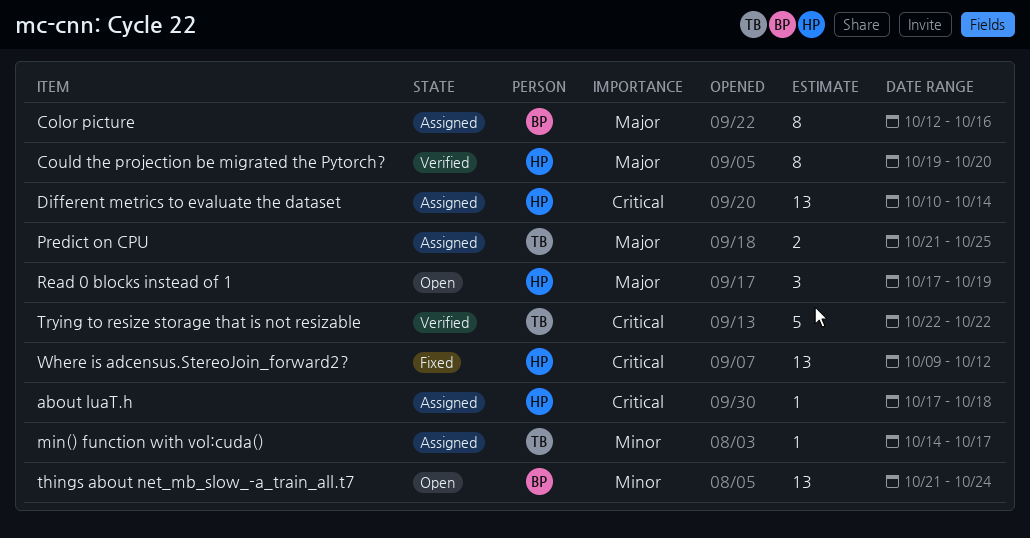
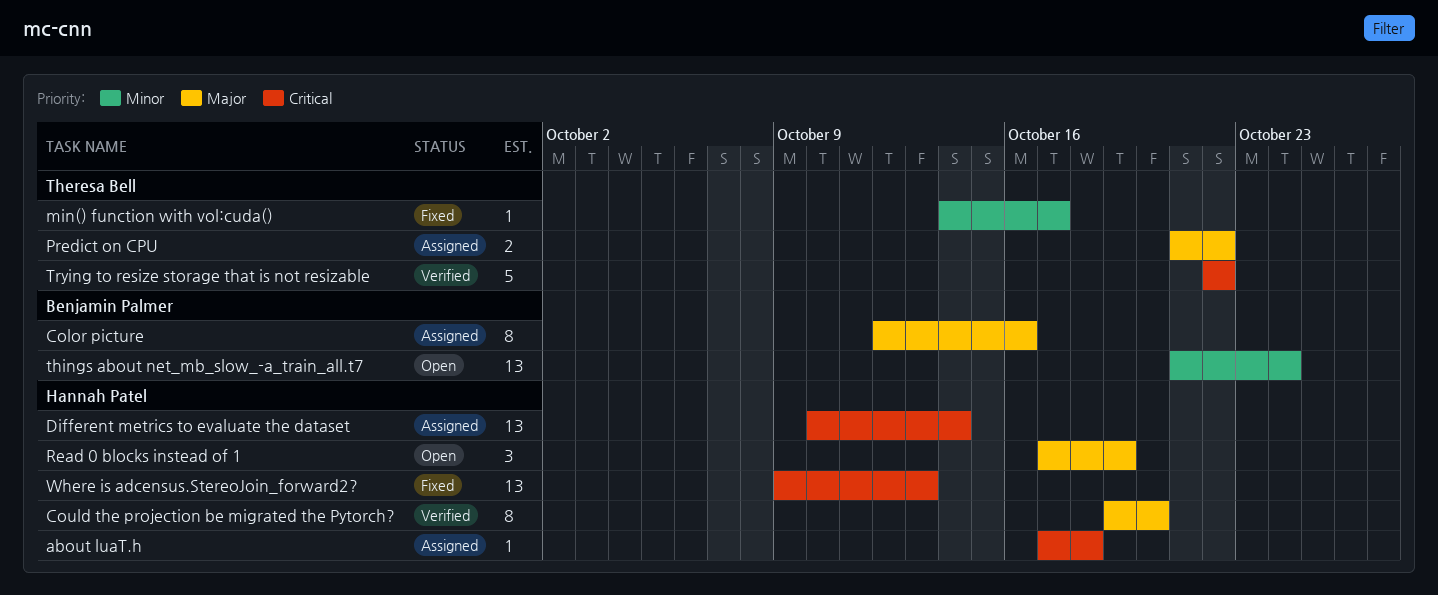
min() function with vol:cuda(), status: Assigned -> Fixed
Predict on CPU, due: Oct 25 -> Oct 22
Where is adcensus.StereoJoin_forward2?, due: Oct 12 -> Oct 13

